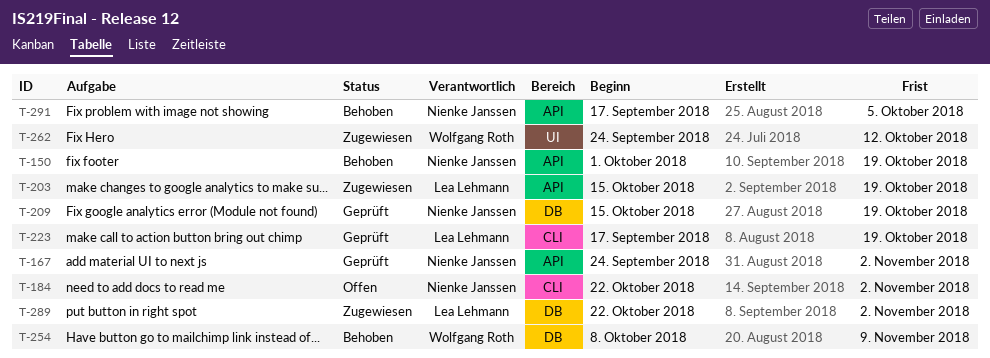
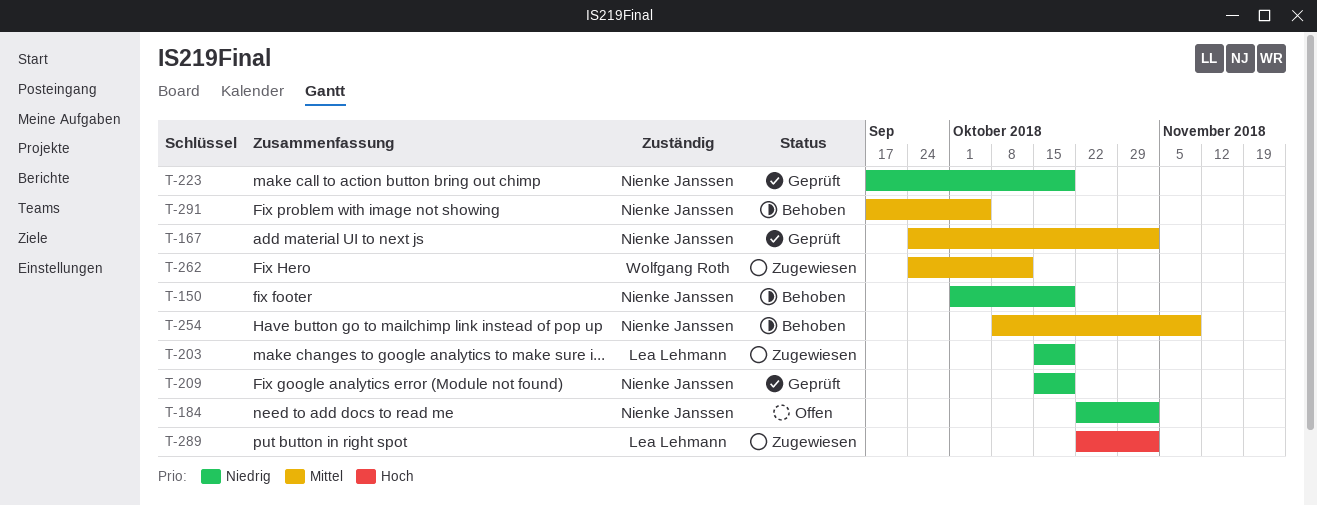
T-223, owner: Lea Lehmann -> Nienke Janssen
T-254, owner: Wolfgang Roth -> Nienke Janssen

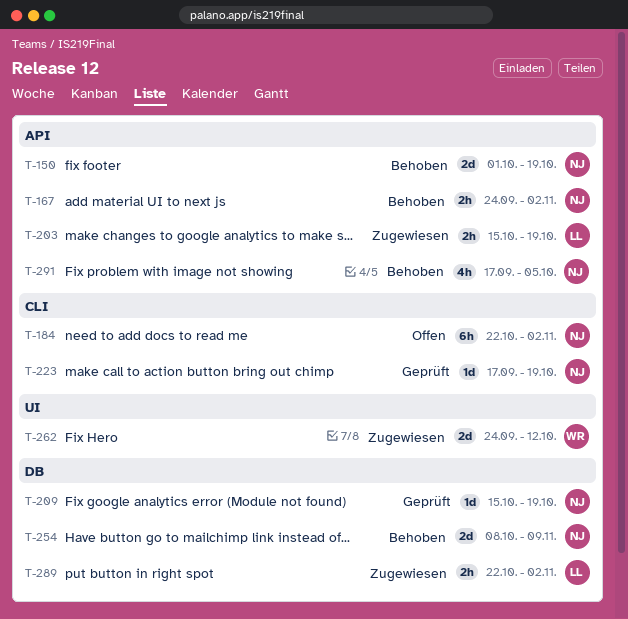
T-167, status: Geprüft -> Behoben

